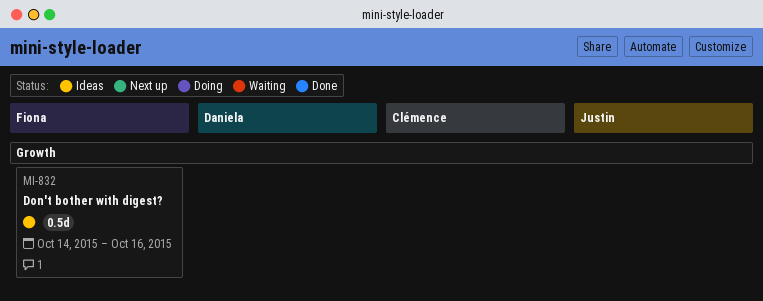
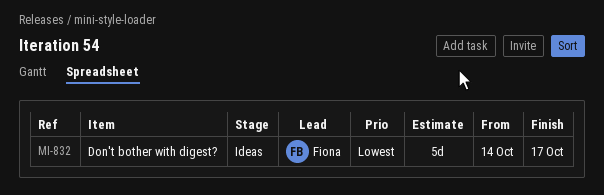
MI-832, estimate: 0.5d -> 5d
MI-832, due: Oct 16 -> Oct 17

